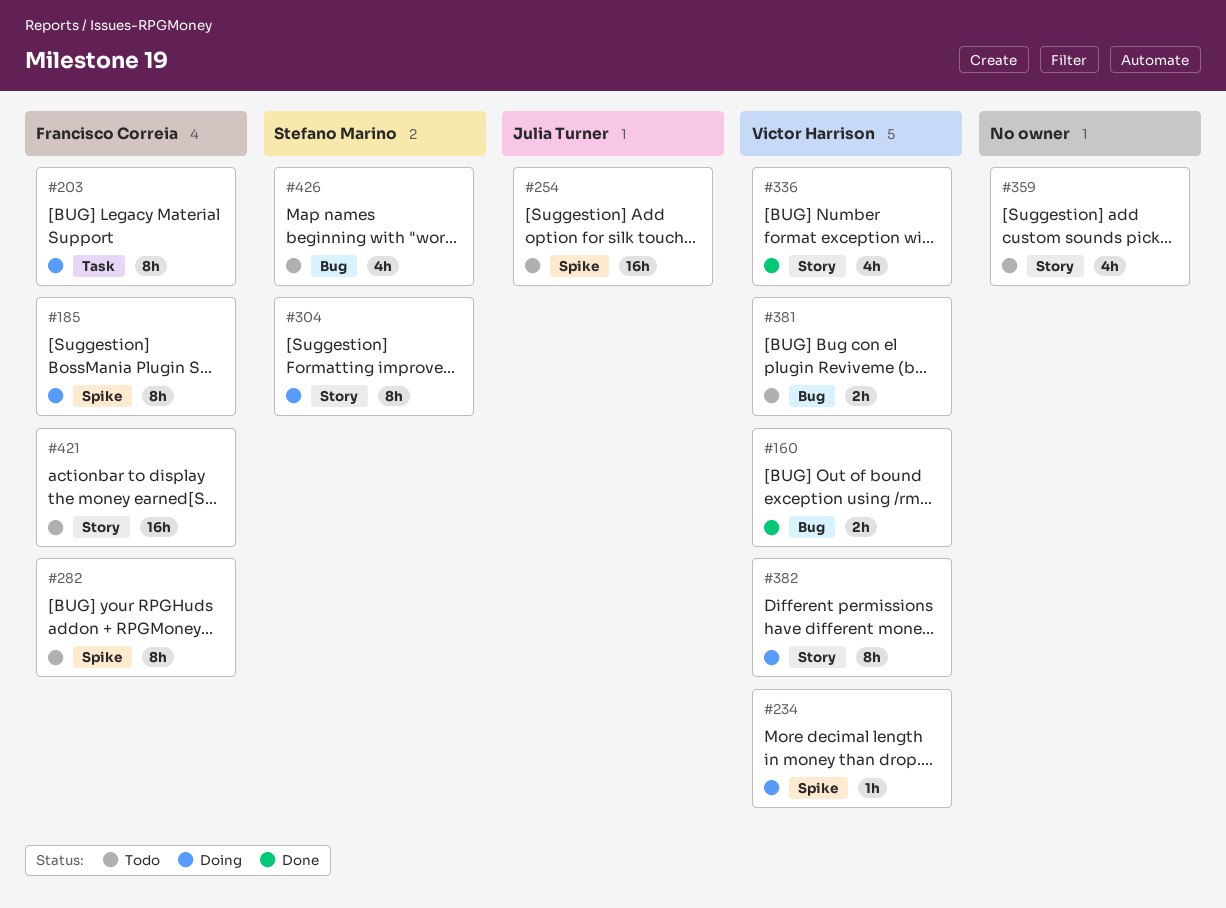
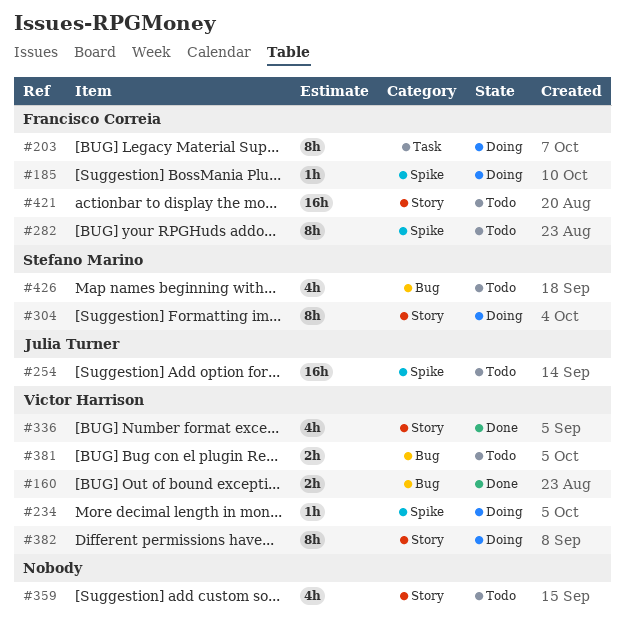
#185, estimate: 8h -> 1h

